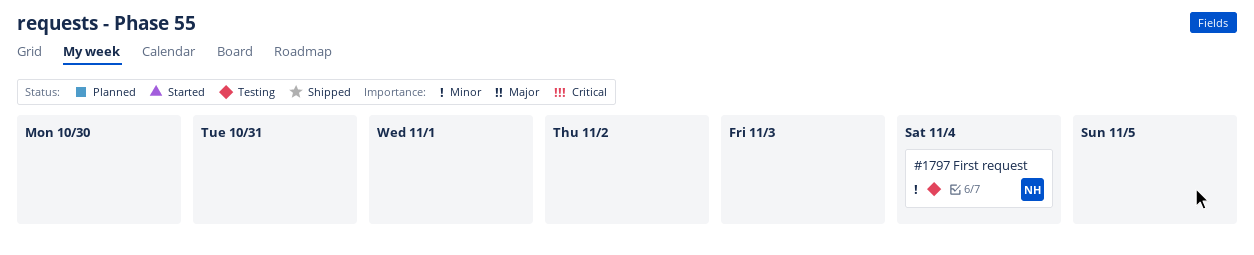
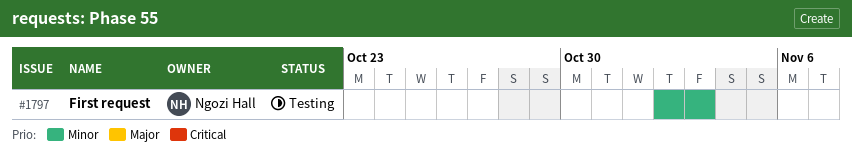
#1797, due: Nov 4 -> Nov 3

